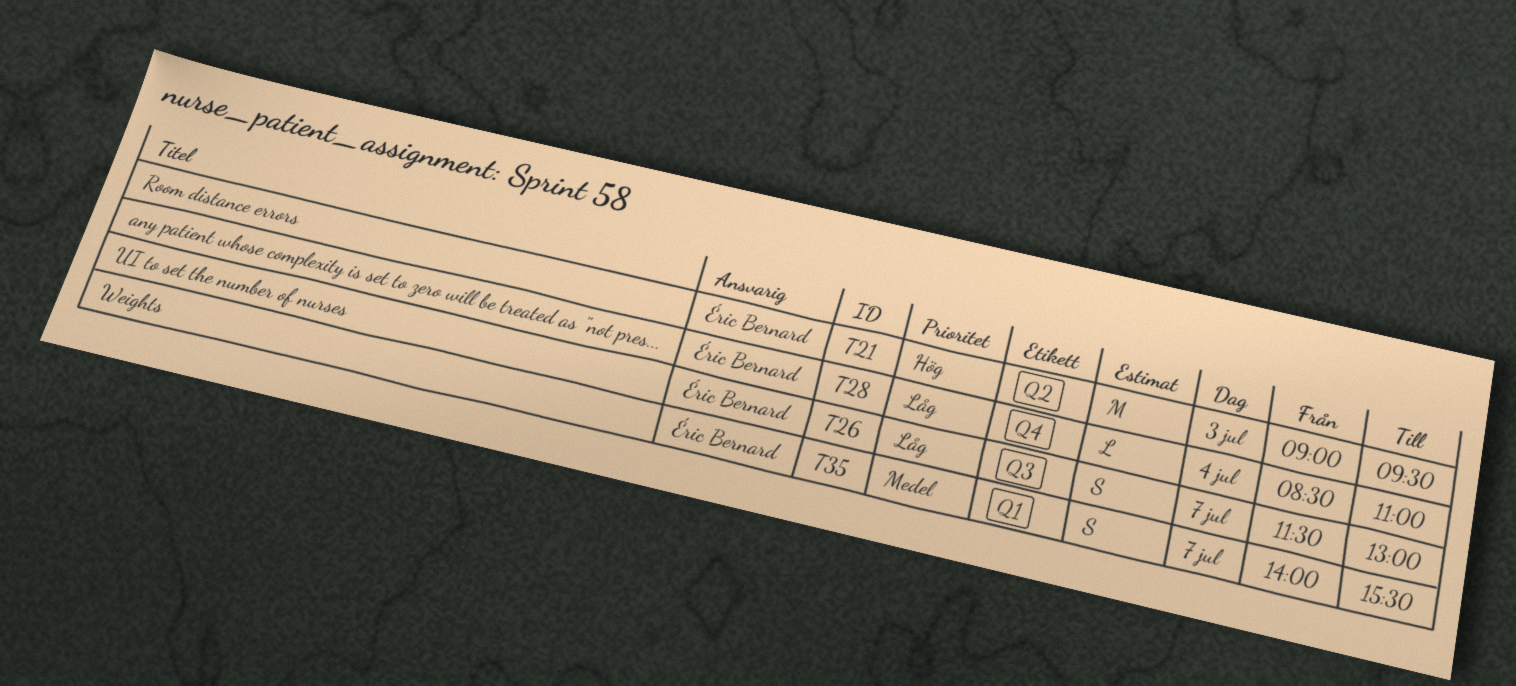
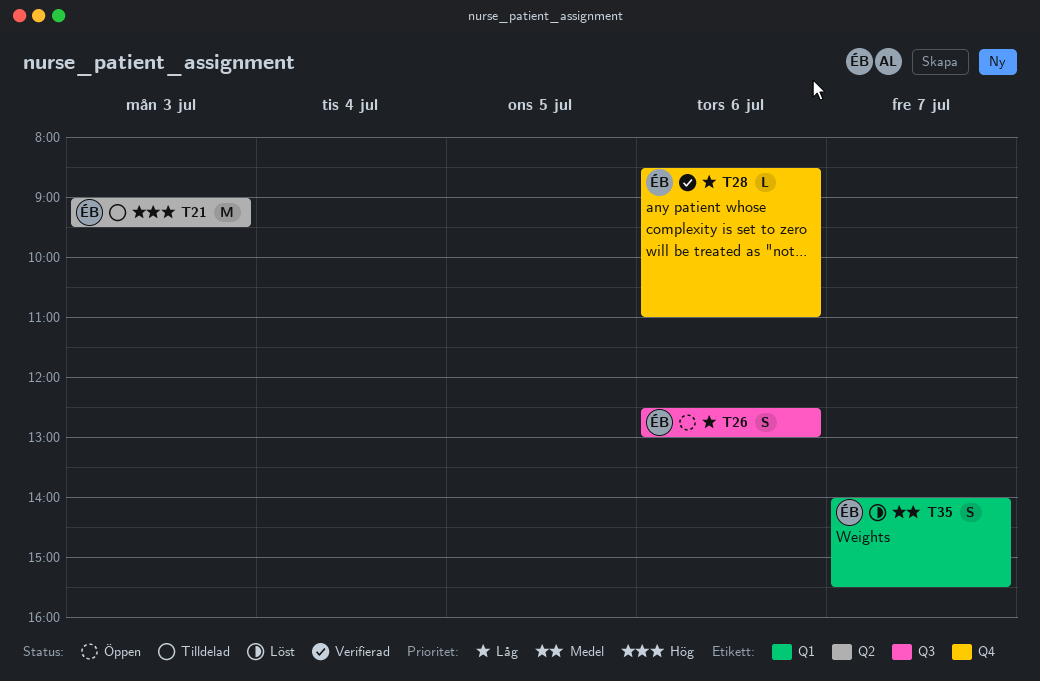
T26, day: Jul 7 -> Jul 6
T26, begins: 11:30 -> 12:30
T28, day: Jul 4 -> Jul 6

